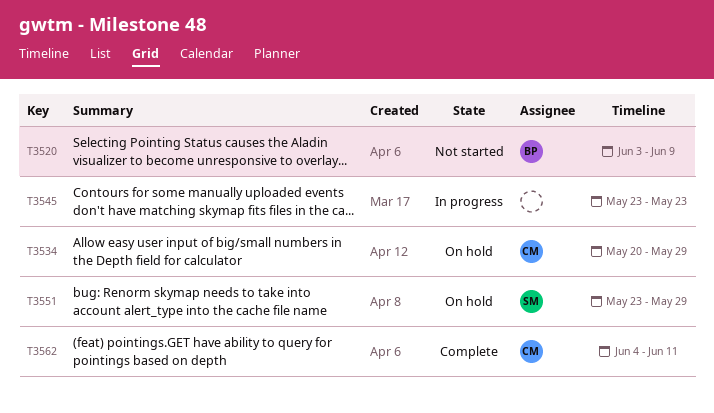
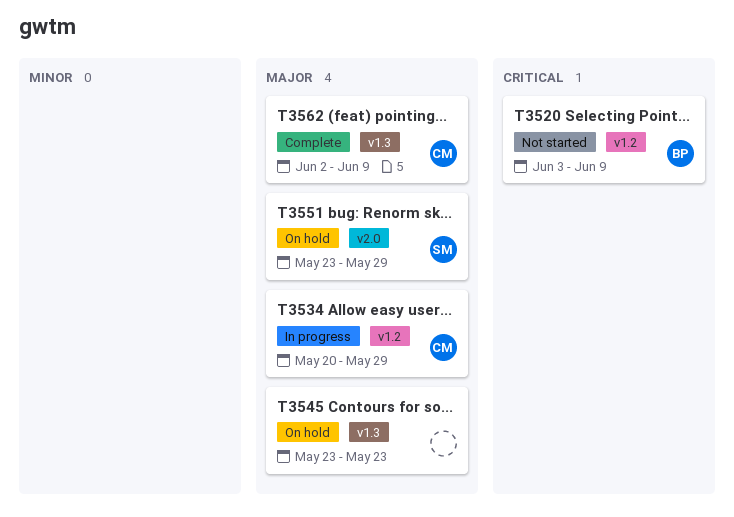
T3534, status: On hold -> In progress
T3545, status: In progress -> On hold
T3562, start: Jun 4 -> Jun 2
T3562, due: Jun 11 -> Jun 9

